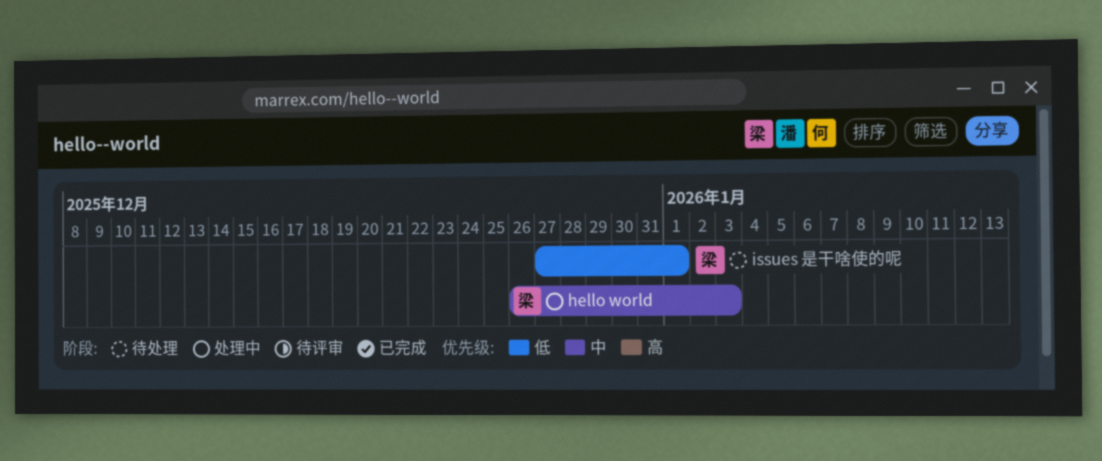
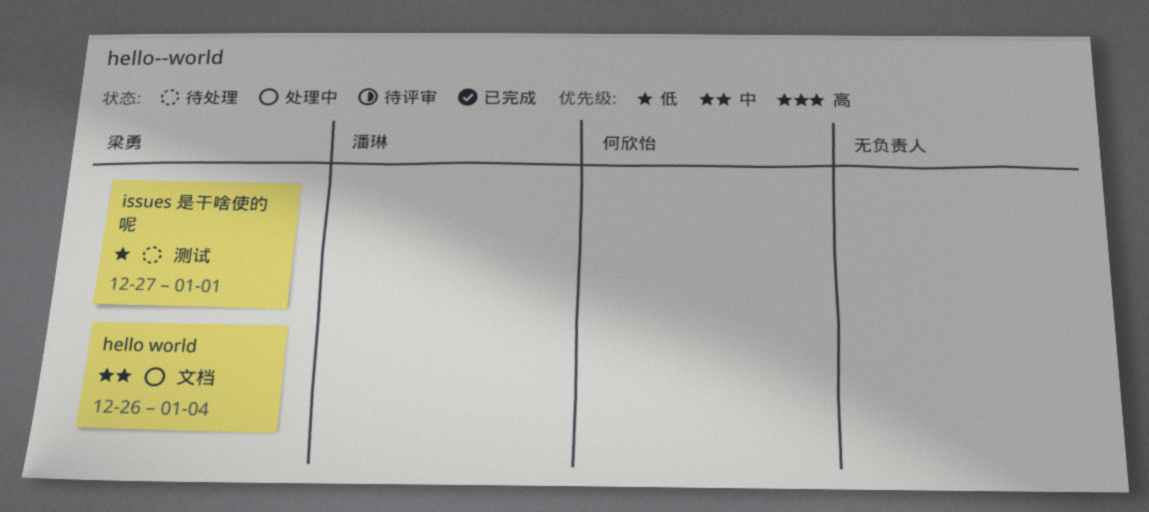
hello world, due: Jan 3 -> Jan 4

